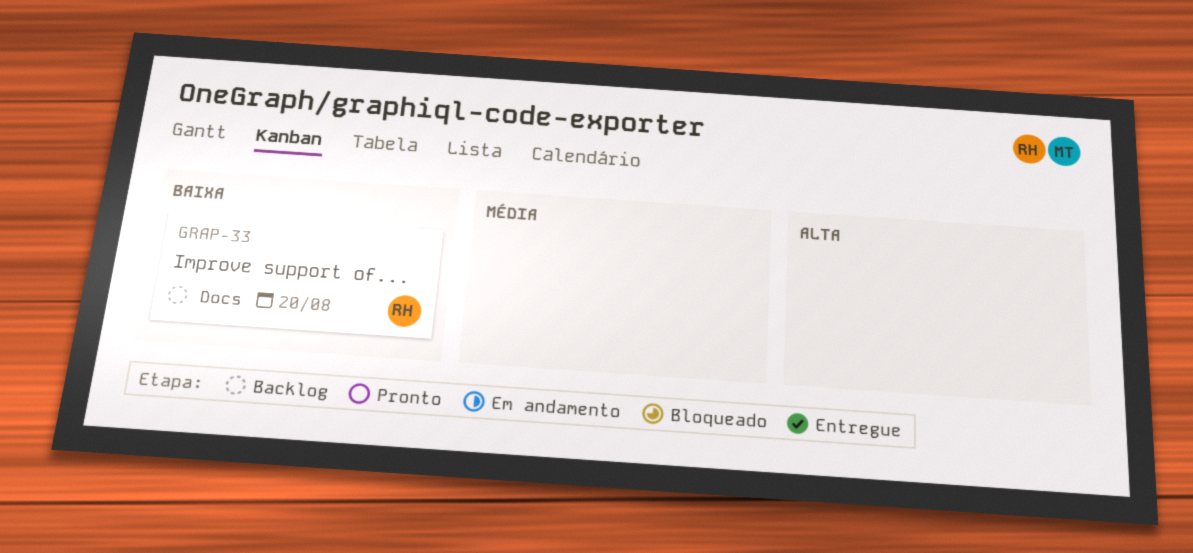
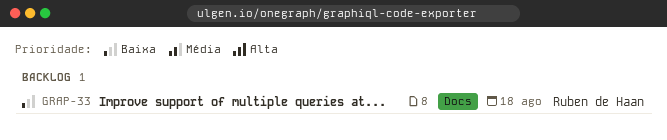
GRAP-33, due: Aug 20 -> Aug 18

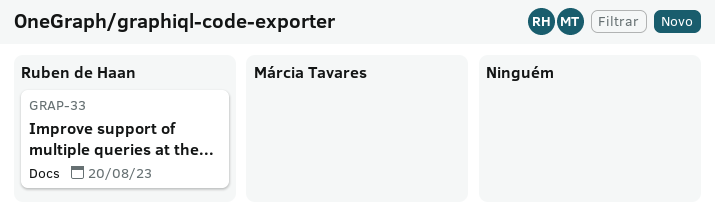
GRAP-33, due: Aug 18 -> Aug 20

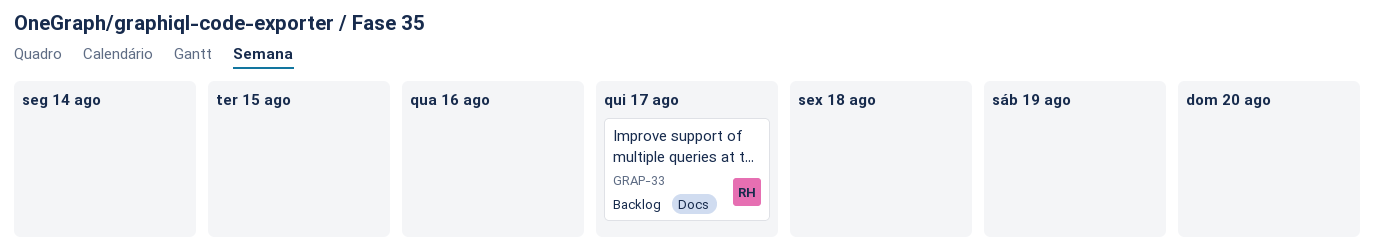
GRAP-33, due: Aug 20 -> Aug 17

